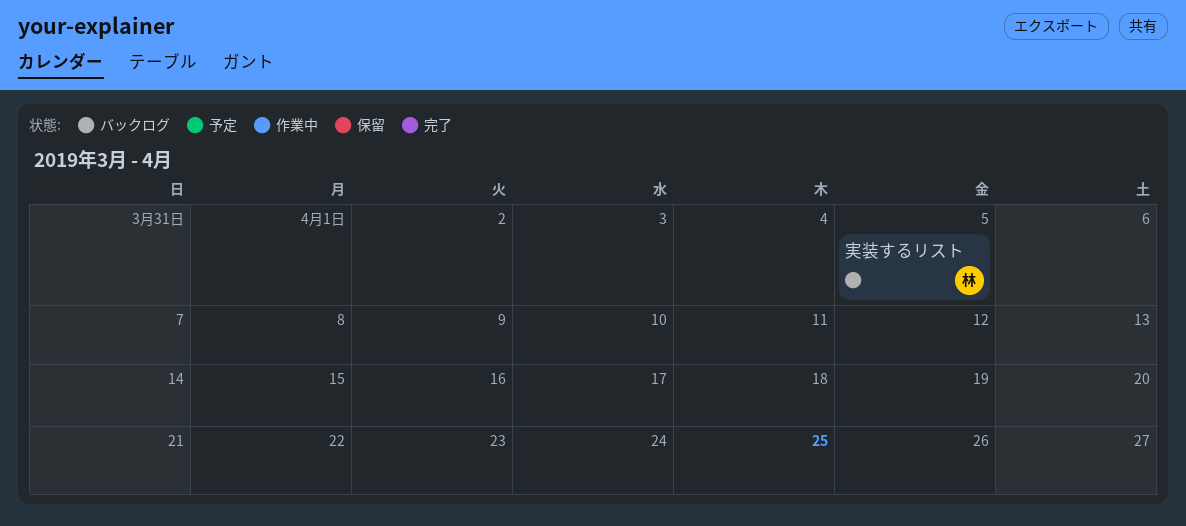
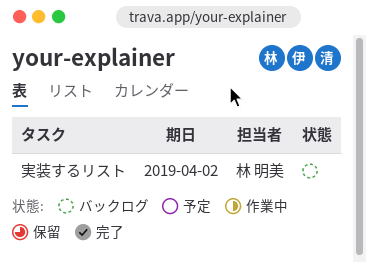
実装するリスト, due: Apr 5 -> Apr 2

